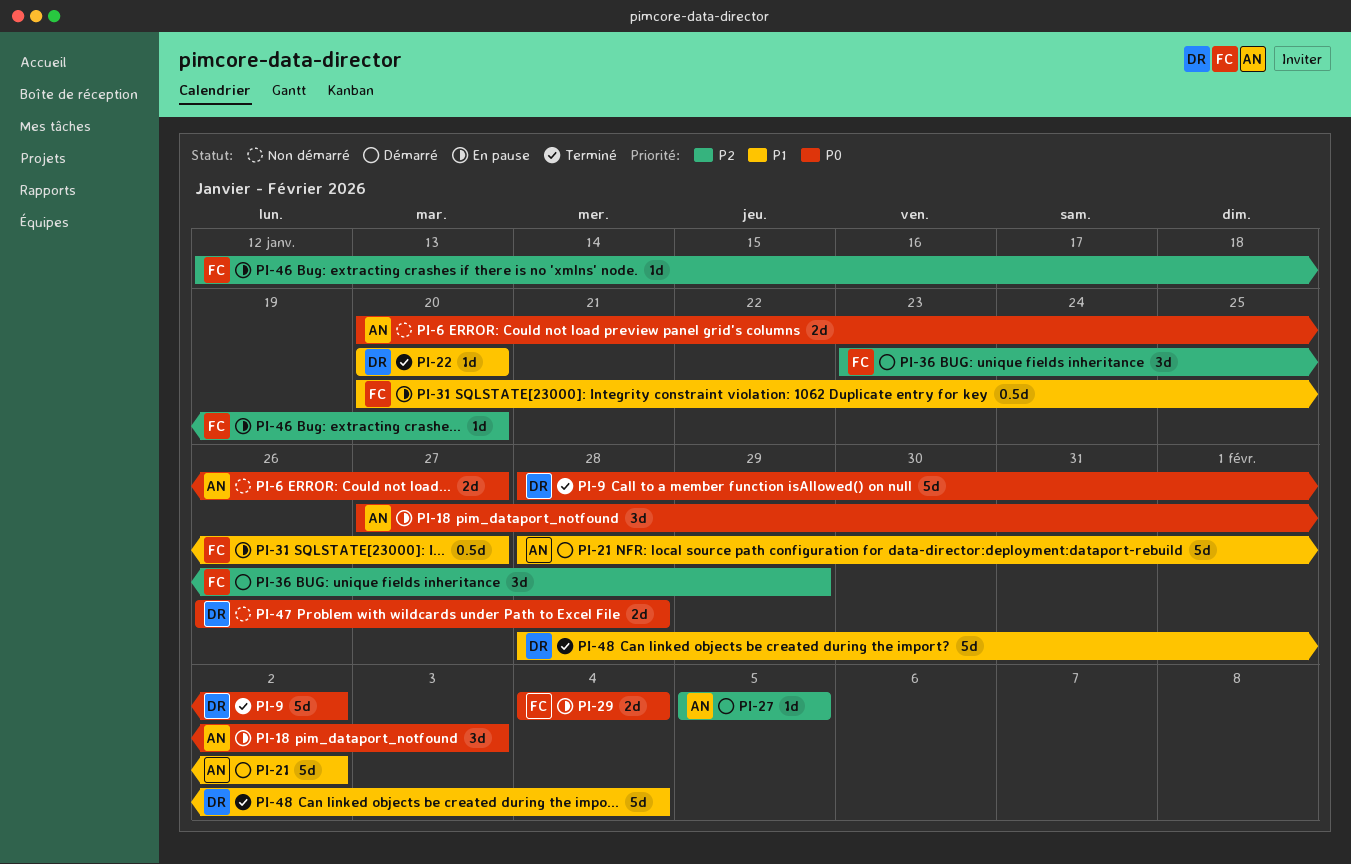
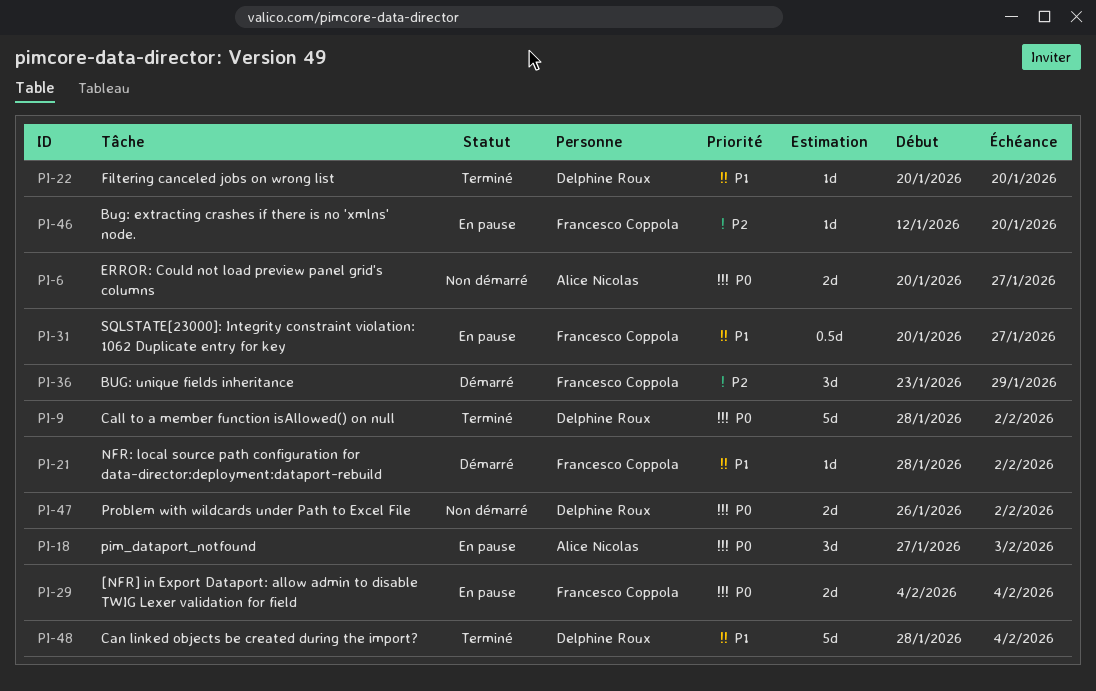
PI-21, owner: Alice Nicolas -> Francesco Coppola
PI-21, estimate: 5d -> 1d
PI-27: present -> none
PI-47, due: Jan 28 -> Feb 2

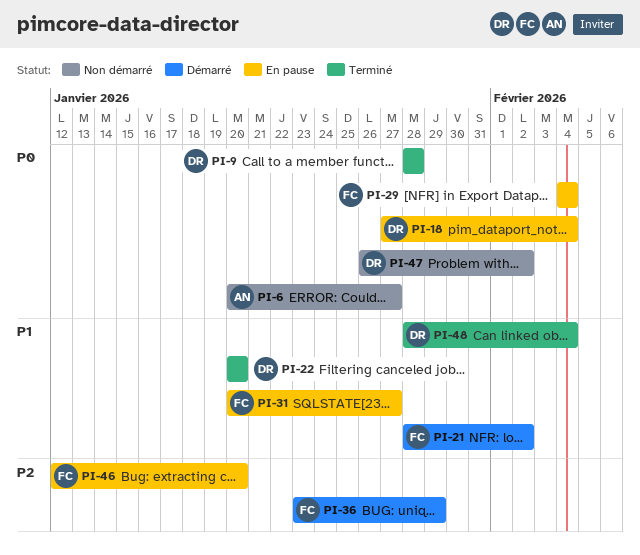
PI-9, due: Feb 2 -> Jan 28
PI-18, owner: Alice Nicolas -> Delphine Roux
PI-18, due: Feb 3 -> Feb 4

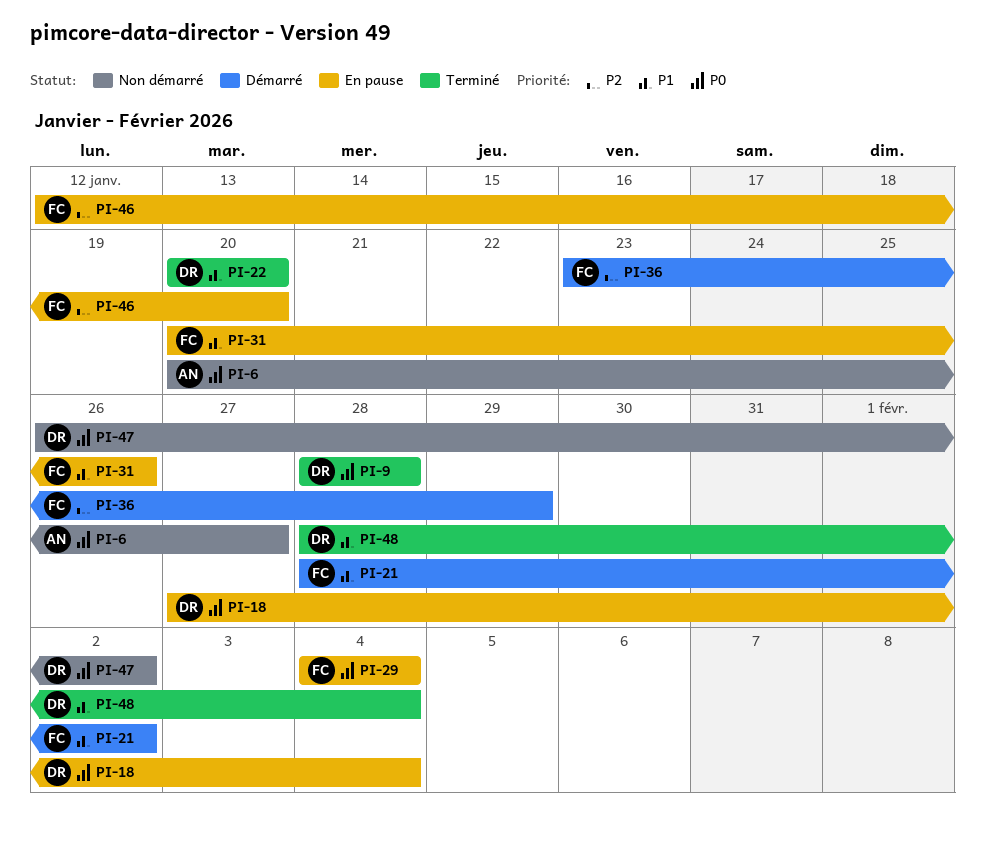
PI-31, due: Jan 27 -> Jan 26

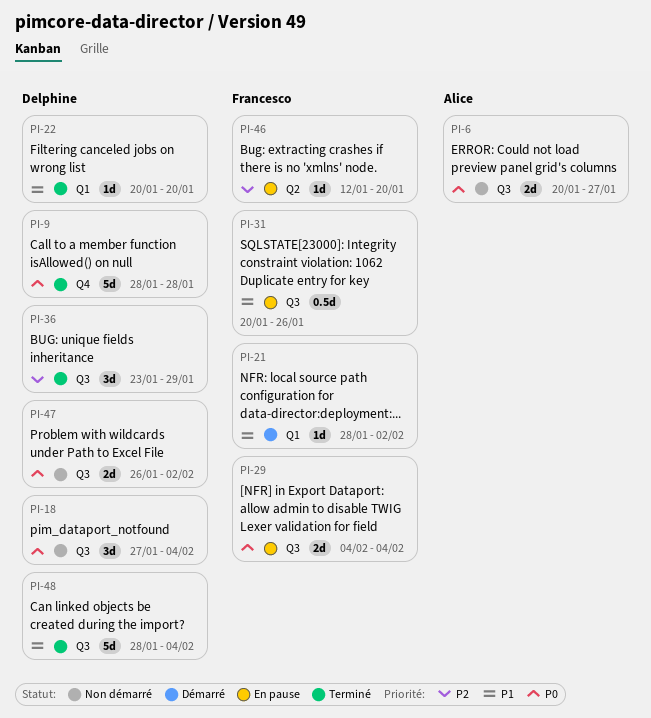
PI-18, status: En pause -> Non démarré
PI-36, status: Démarré -> Terminé
PI-36, owner: Francesco -> Delphine

